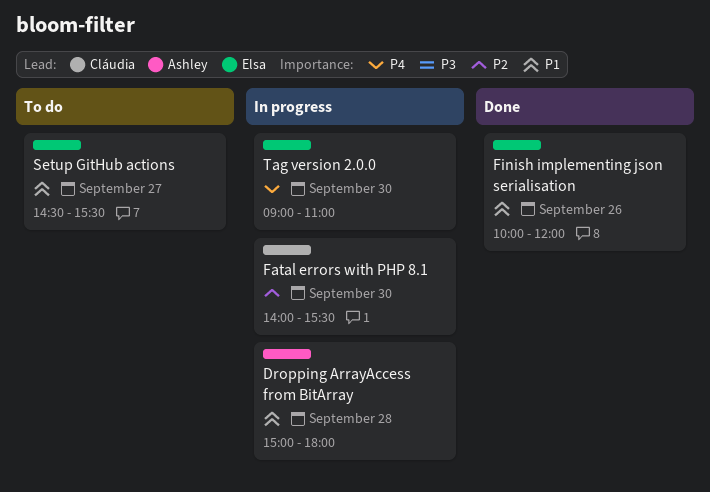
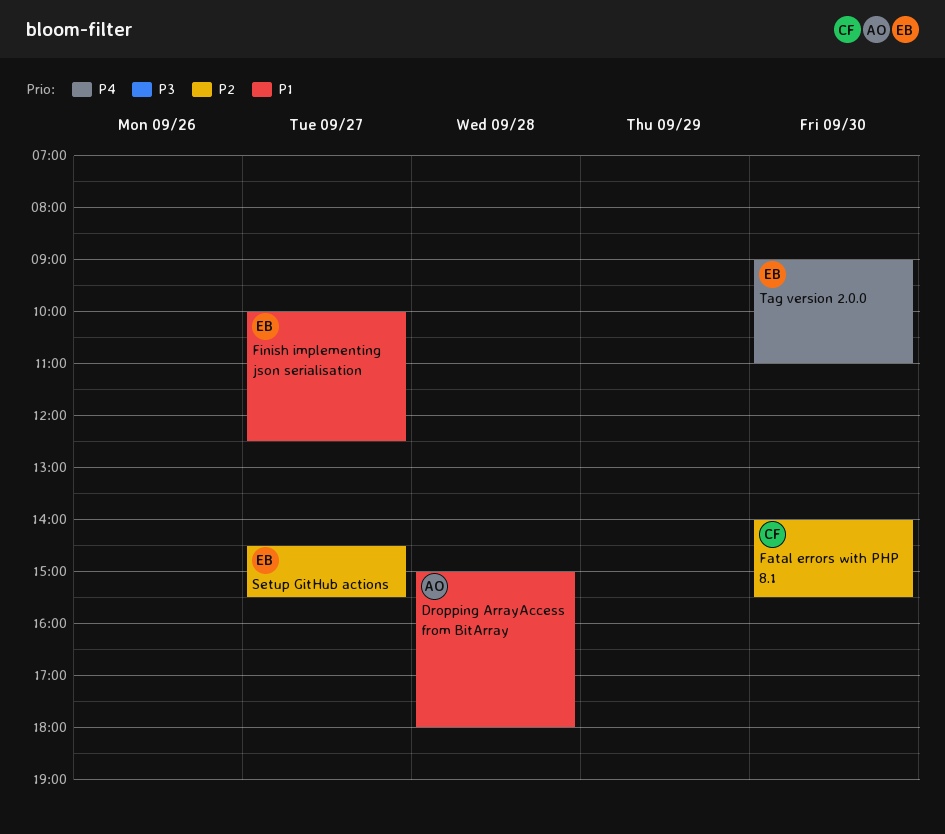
Finish implementing json serialisation, day: Sep 26 -> Sep 27
Finish implementing json serialisation, ends: 12:00 -> 12:30
Setup GitHub actions, priority: P1 -> P2

